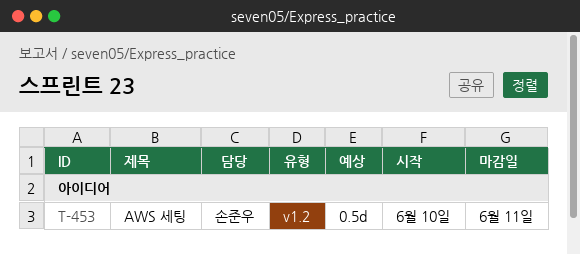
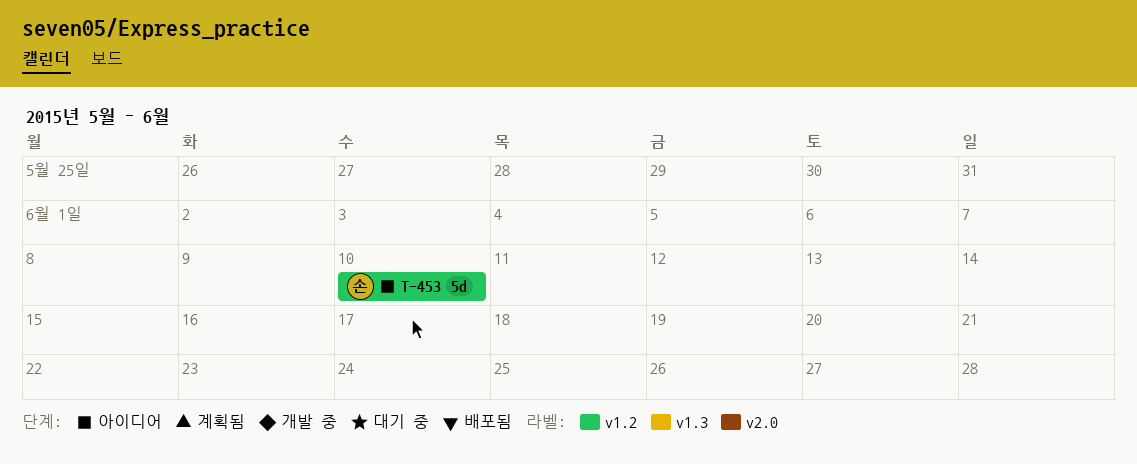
T-453, estimate: 0.5d -> 5d
T-453, due: Jun 11 -> Jun 10

